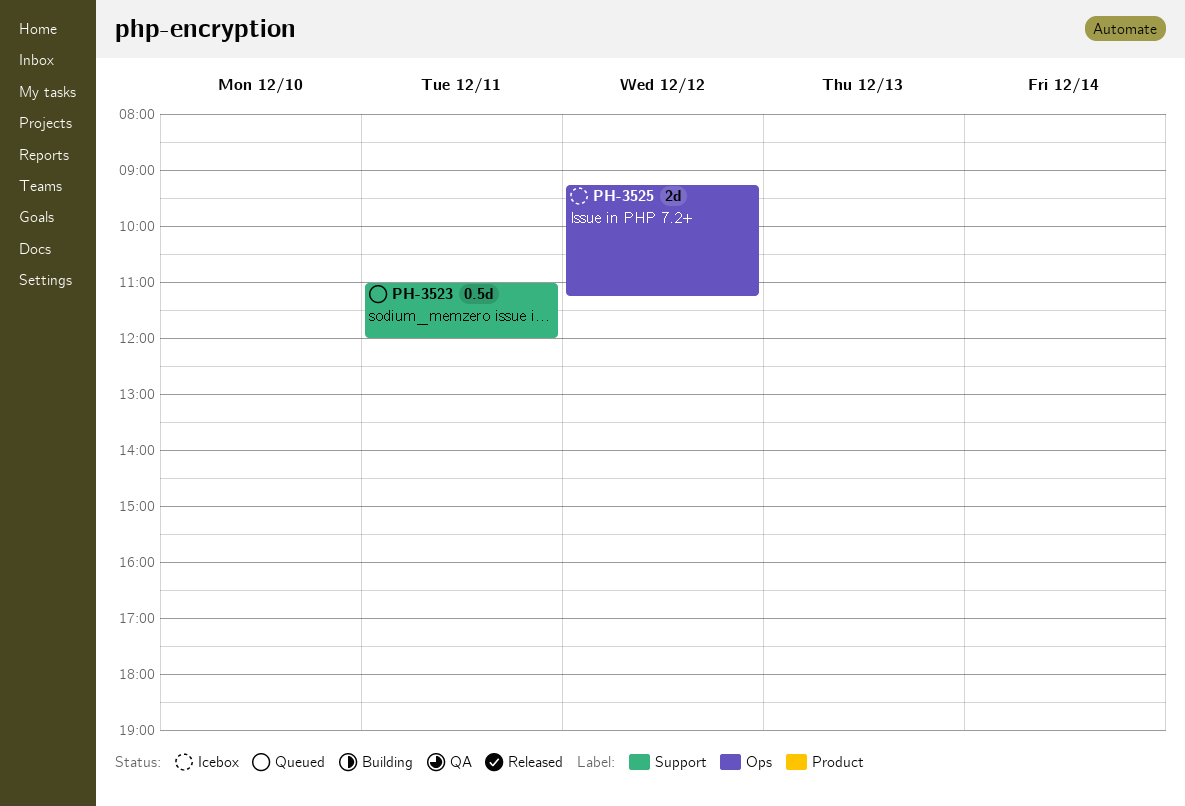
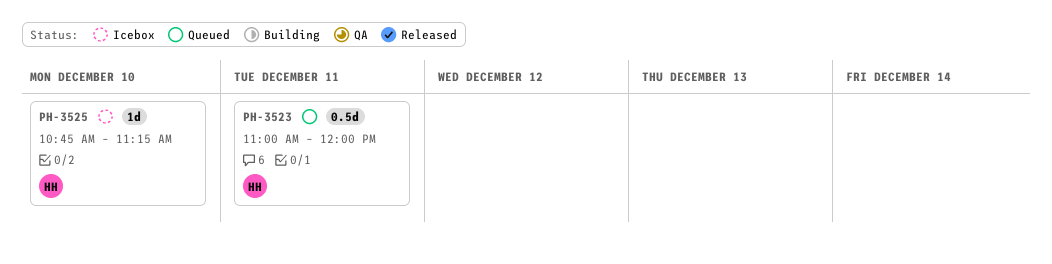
PH-3525, estimate: 2d -> 1d
PH-3525, day: Dec 12 -> Dec 10
PH-3525, begins: 09:15 -> 10:45

